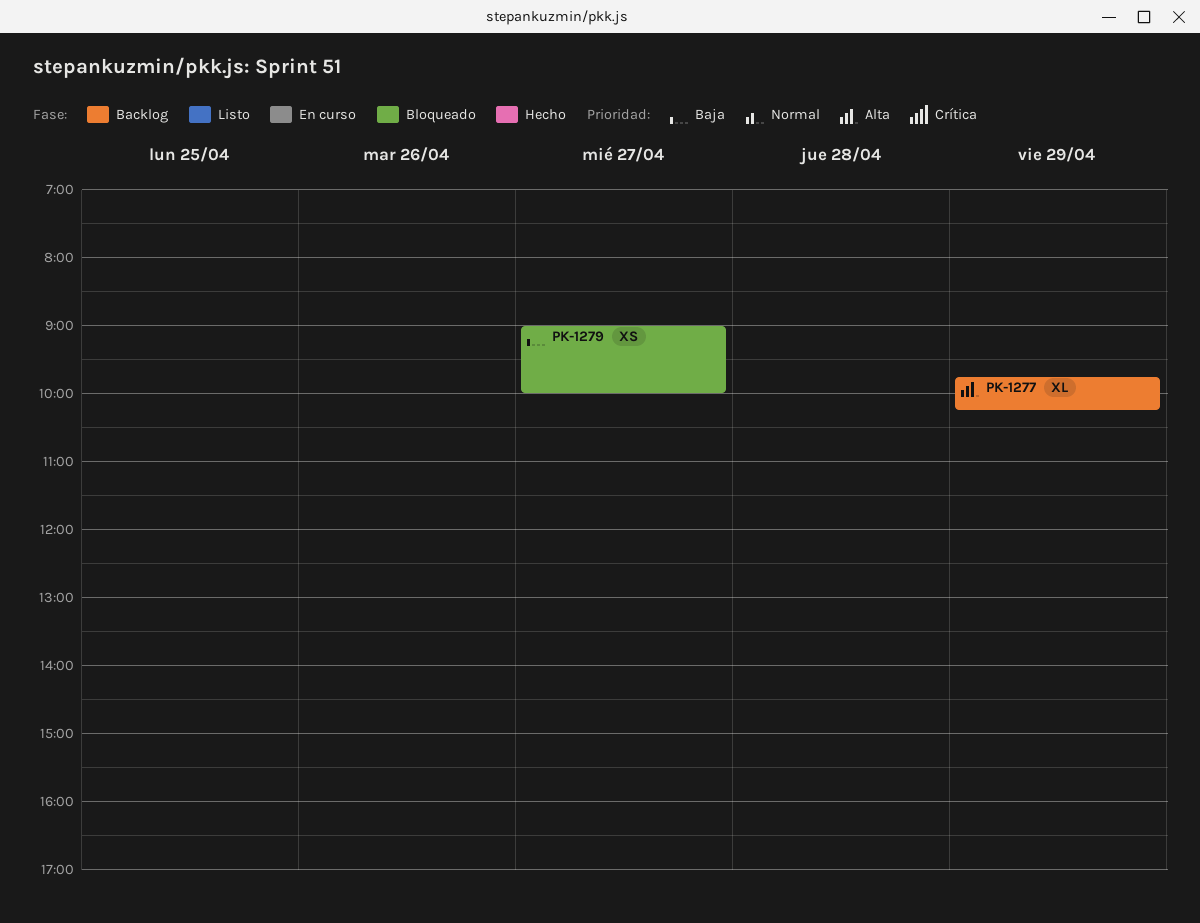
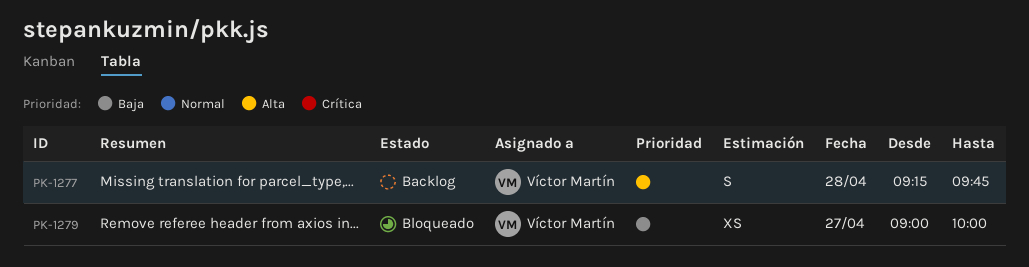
PK-1277, estimate: XL -> S
PK-1277, day: Apr 29 -> Apr 28
PK-1277, begins: 09:45 -> 09:15
PK-1277, ends: 10:15 -> 09:45

